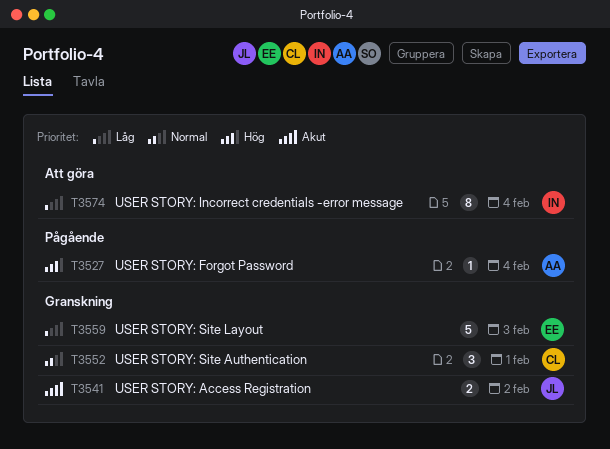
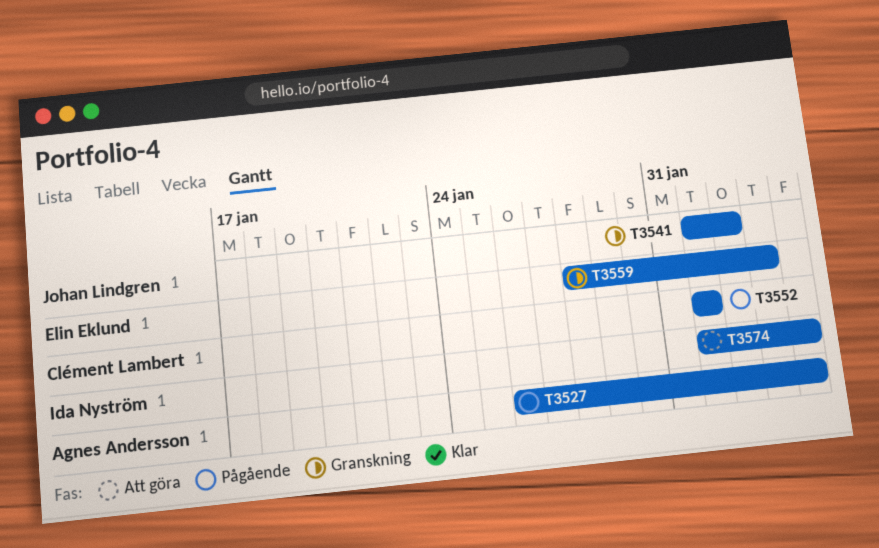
T3552, status: Granskning -> Pågående

